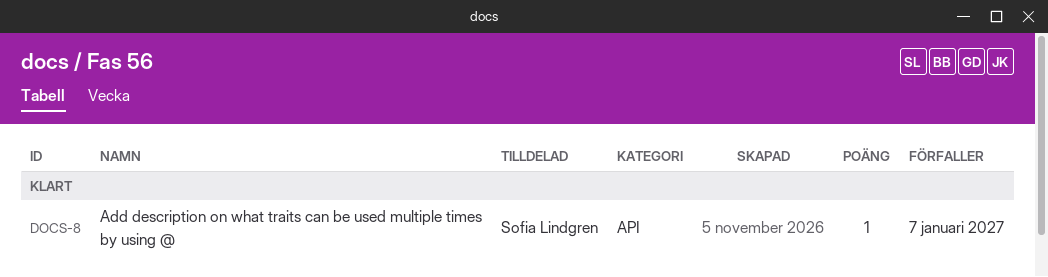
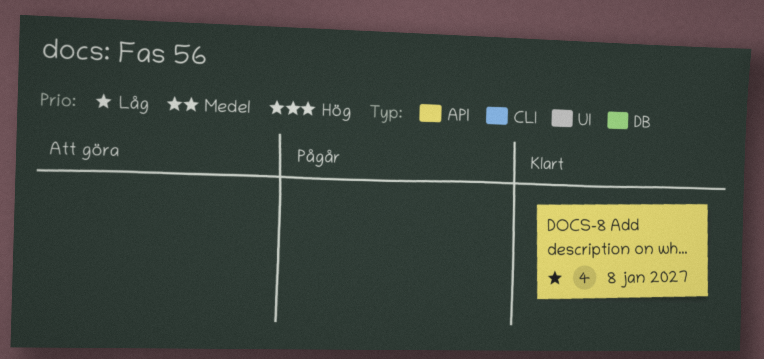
DOCS-8, estimate: 1 -> 4
DOCS-8, due: Jan 7 -> Jan 8

